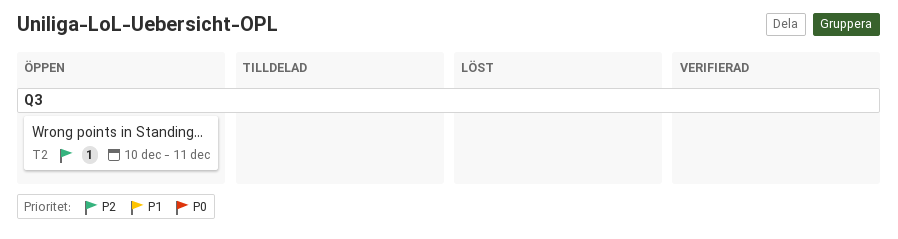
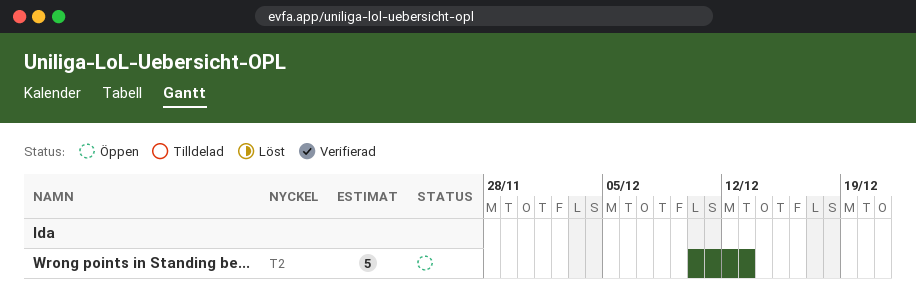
T2, estimate: 1 -> 5
T2, due: Dec 11 -> Dec 13

